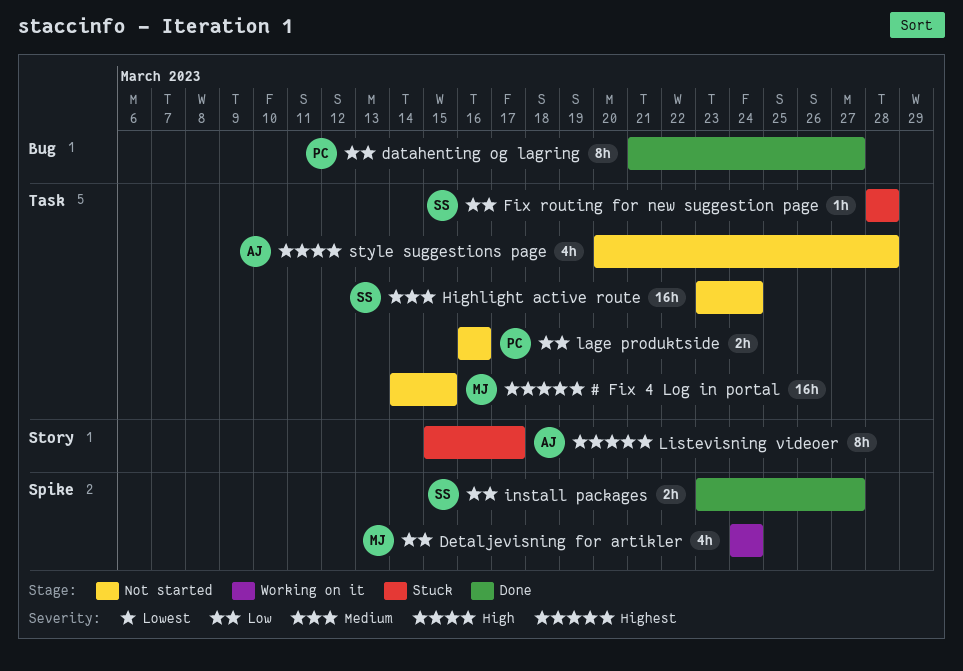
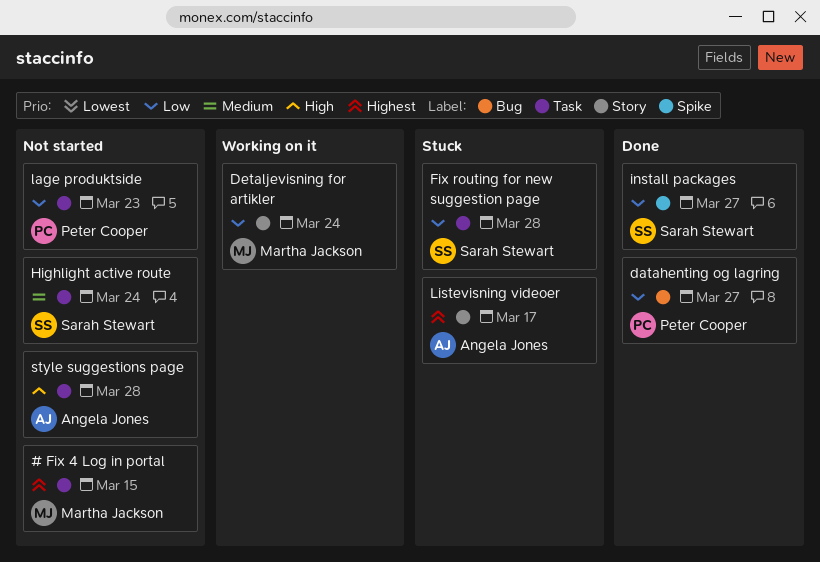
Detaljevisning for artikler, label: Spike -> Story
lage produktside, due: Mar 16 -> Mar 23

